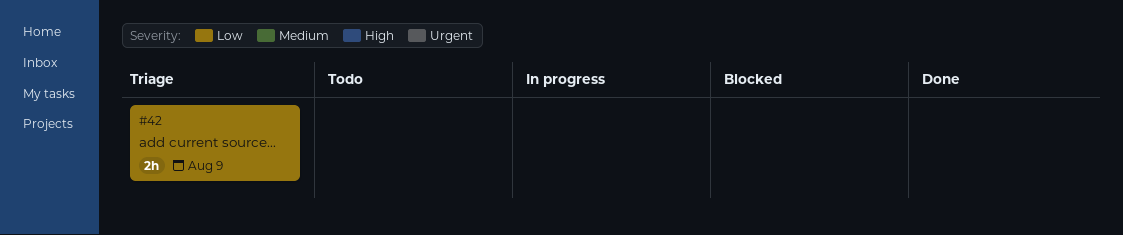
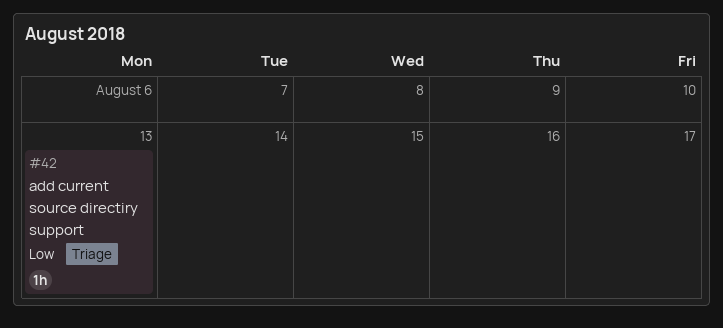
#42, estimate: 2h -> 1h
#42, due: Aug 9 -> Aug 13

